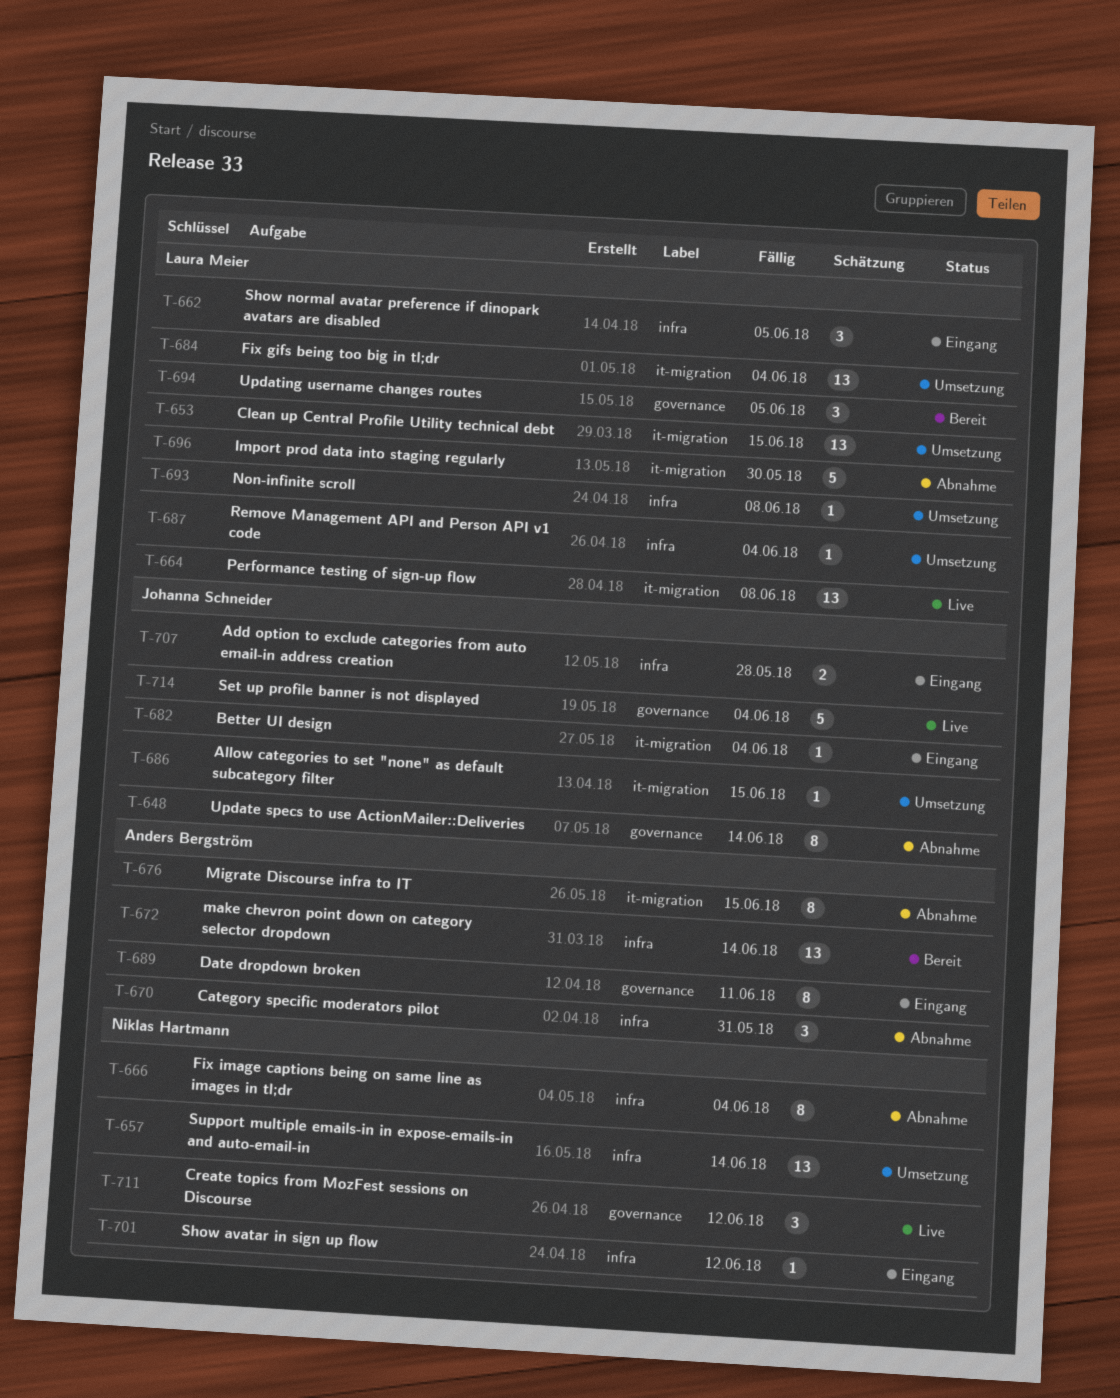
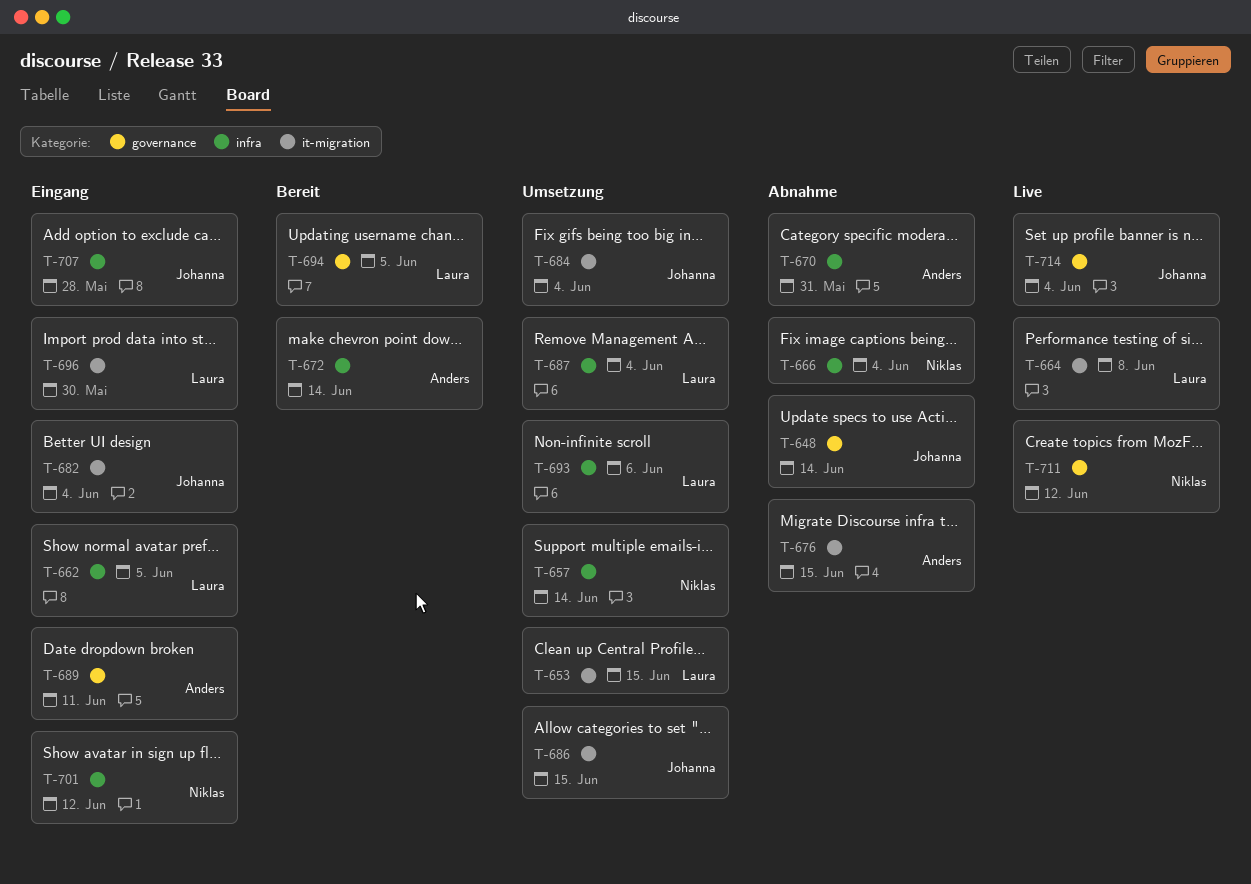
T-684, owner: Laura Meier -> Johanna Schneider
T-693, due: Jun 8 -> Jun 6
T-696, status: Abnahme -> Eingang

